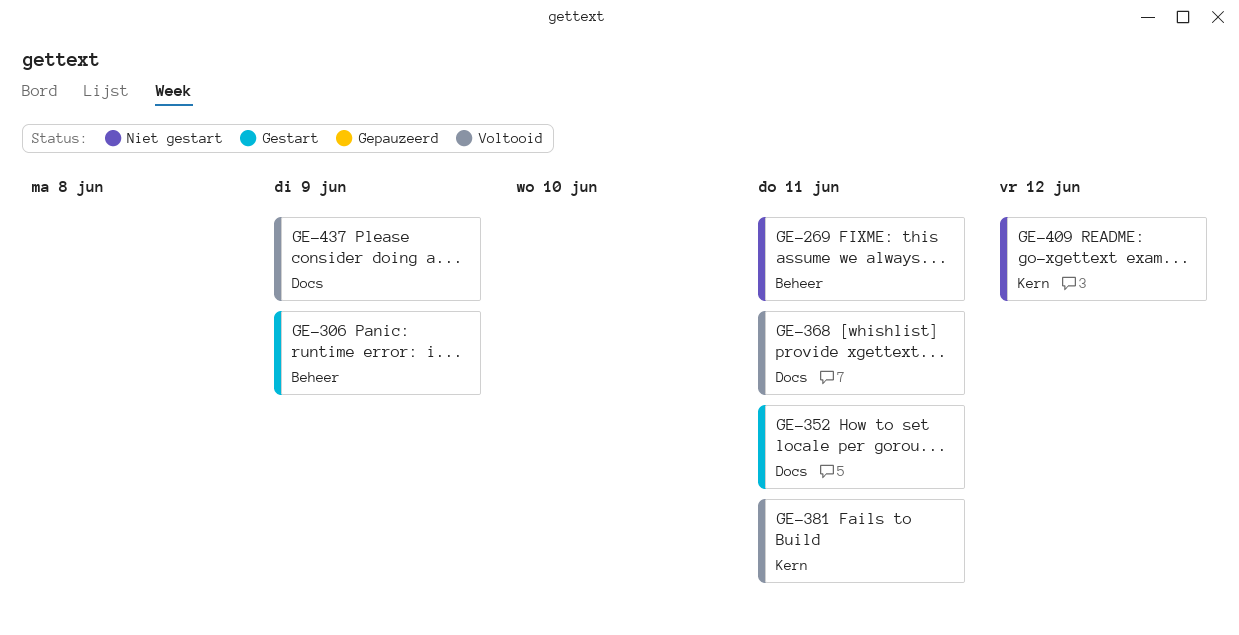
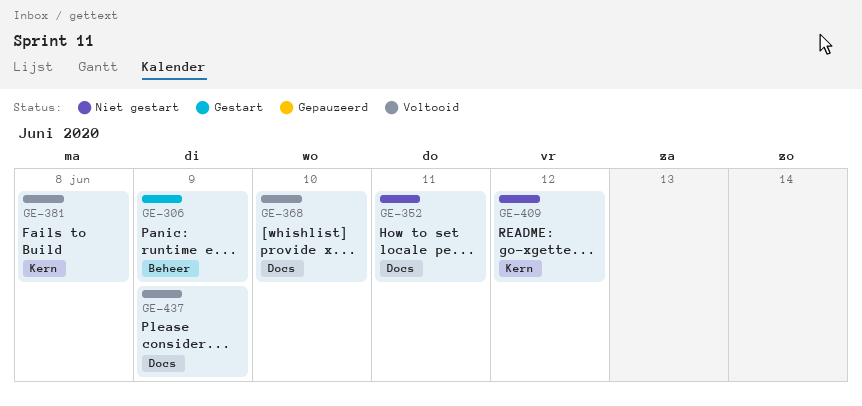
GE-269: present -> none
GE-352, status: Gestart -> Niet gestart
GE-368, due: Jun 11 -> Jun 10
GE-381, due: Jun 11 -> Jun 8

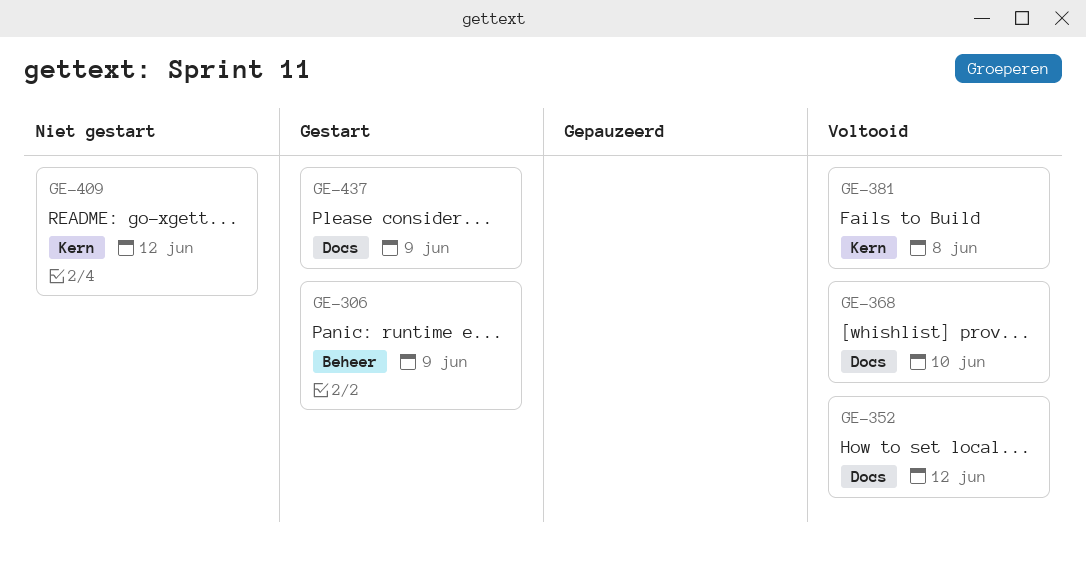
GE-352, status: Niet gestart -> Voltooid
GE-352, due: Jun 11 -> Jun 12
GE-437, status: Voltooid -> Gestart

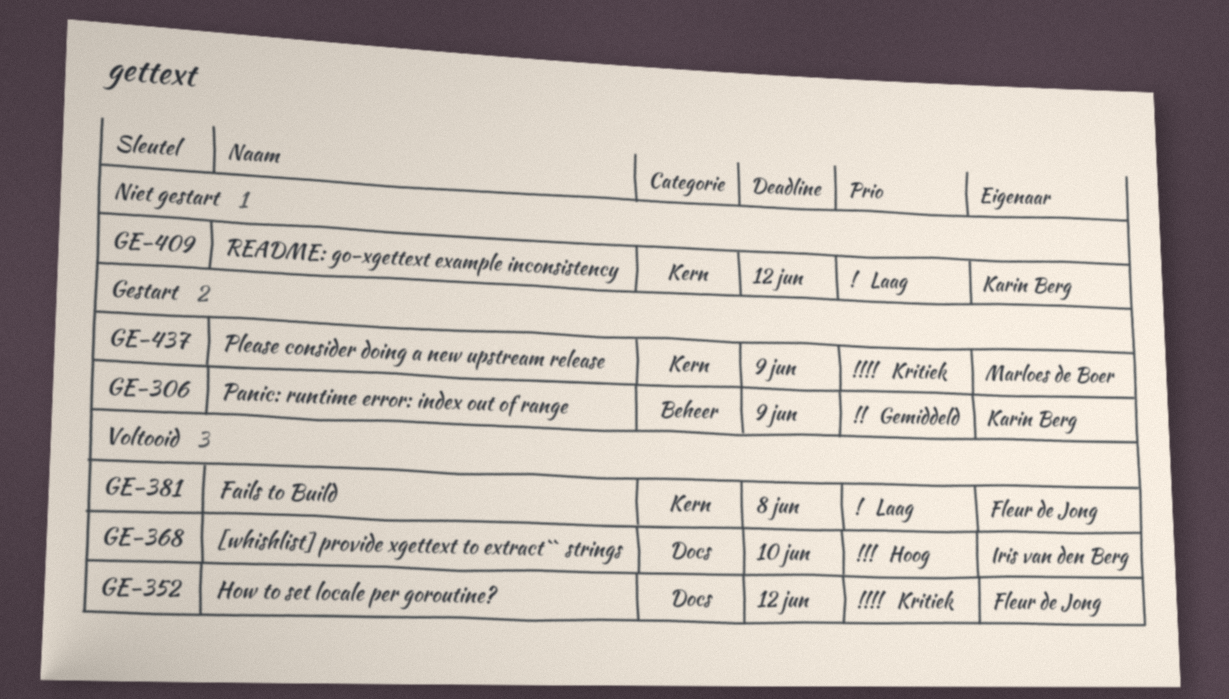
GE-437, label: Docs -> Kern

